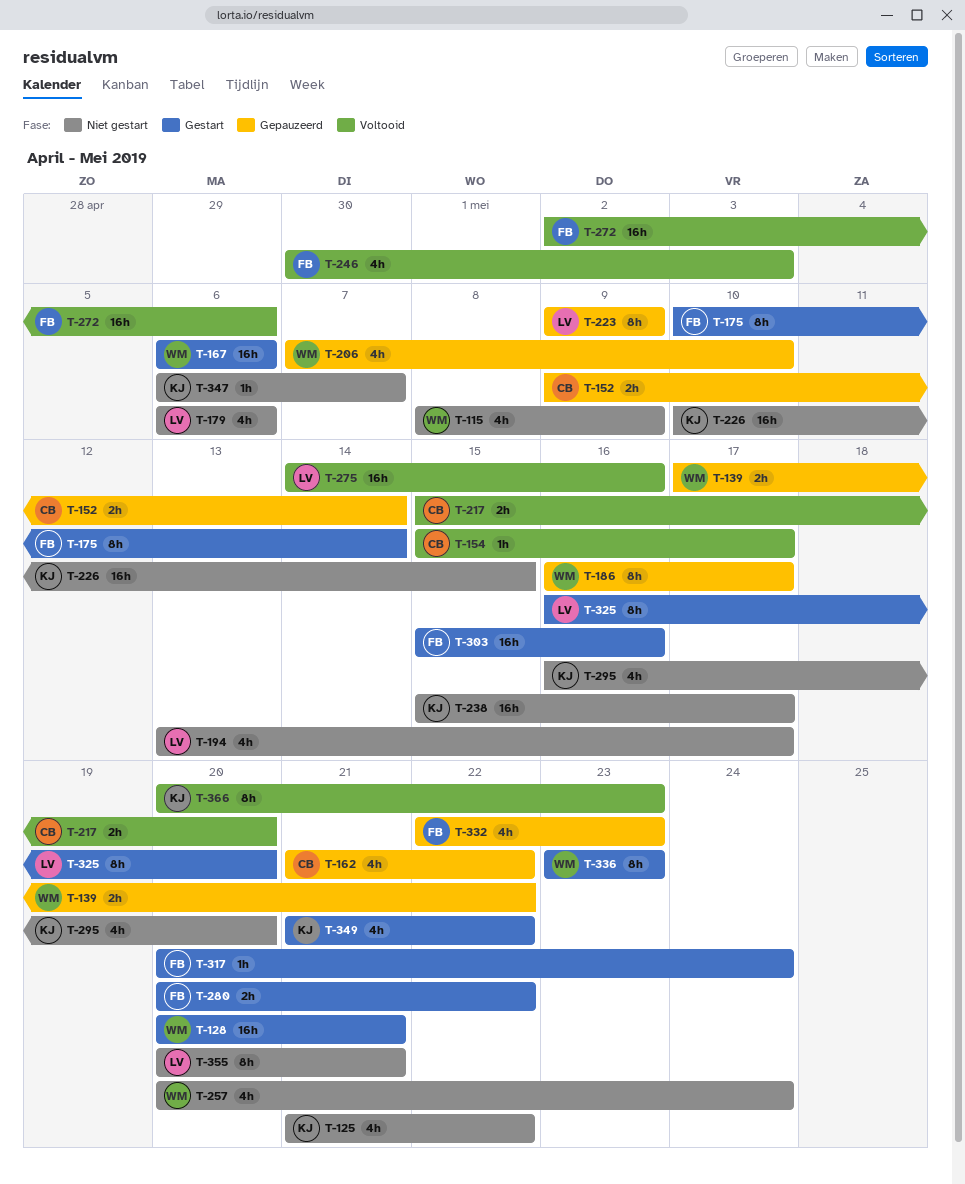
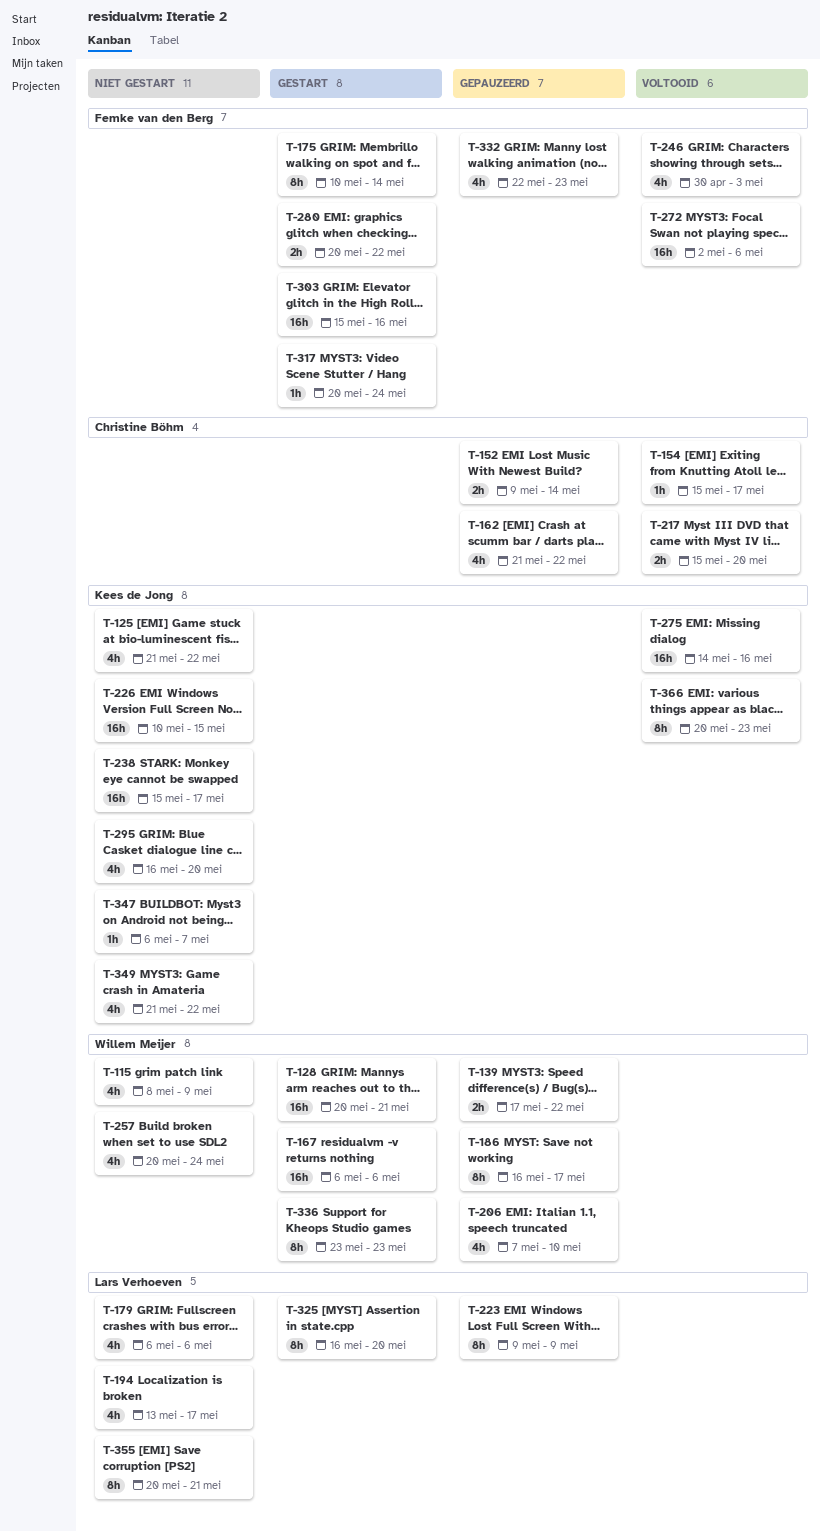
T-275, owner: Lars Verhoeven -> Kees de Jong
T-349, status: Gestart -> Niet gestart

